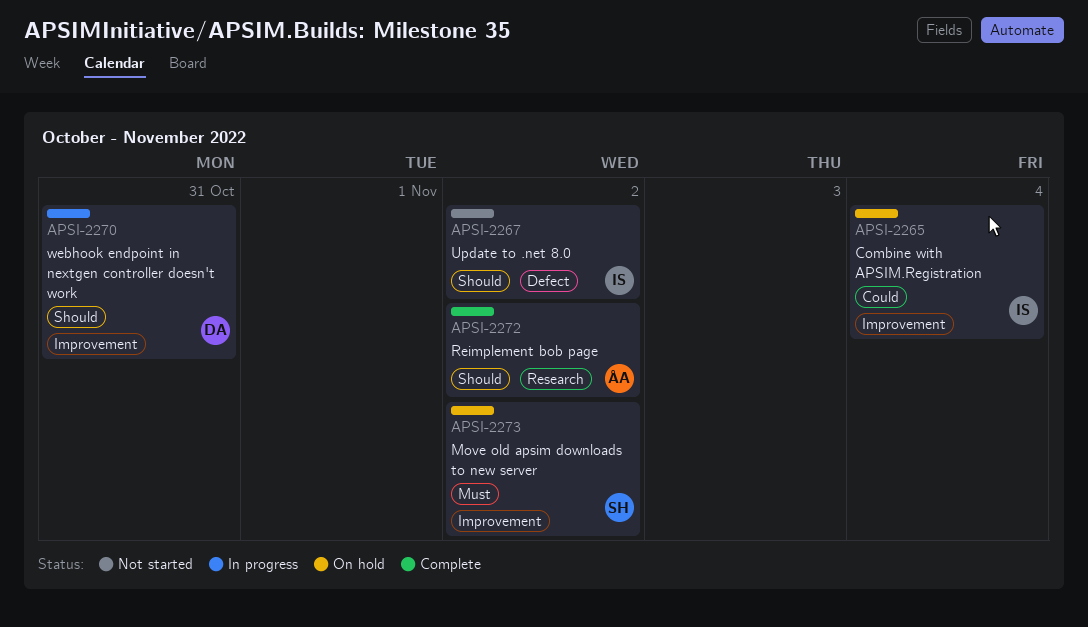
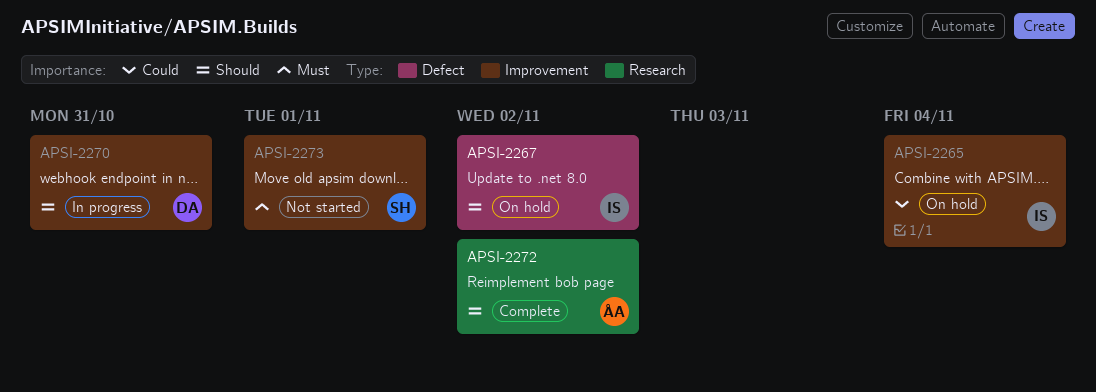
APSI-2267, status: Not started -> On hold
APSI-2273, status: On hold -> Not started
APSI-2273, due: Nov 2 -> Nov 1

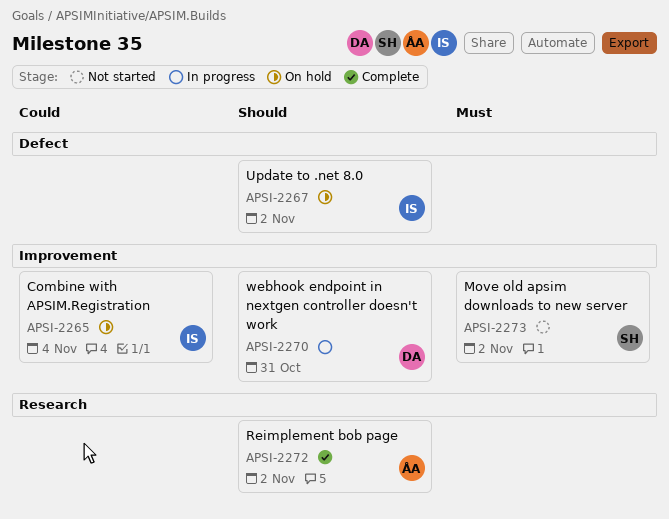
APSI-2273, due: Nov 1 -> Nov 2

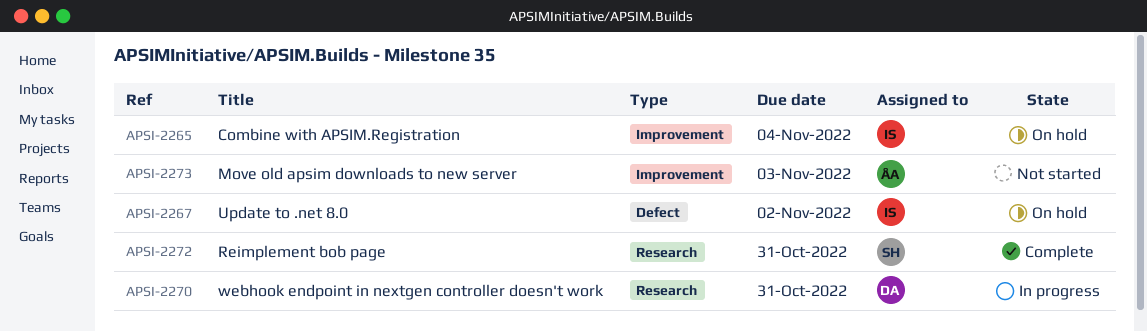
APSI-2270, label: Improvement -> Research
APSI-2272, owner: ÅA -> SH
APSI-2272, due: Nov 2 -> Oct 31
APSI-2273, owner: SH -> ÅA
APSI-2273, due: Nov 2 -> Nov 3

